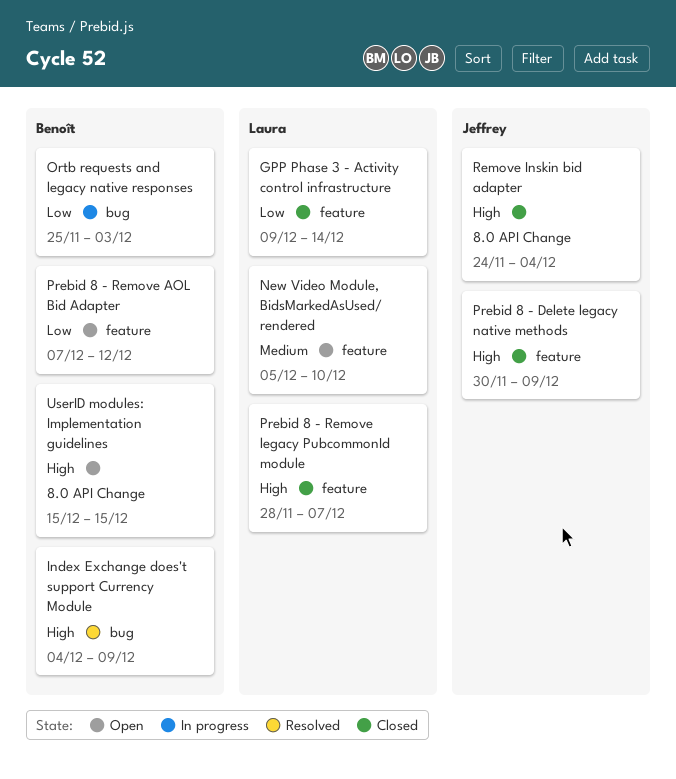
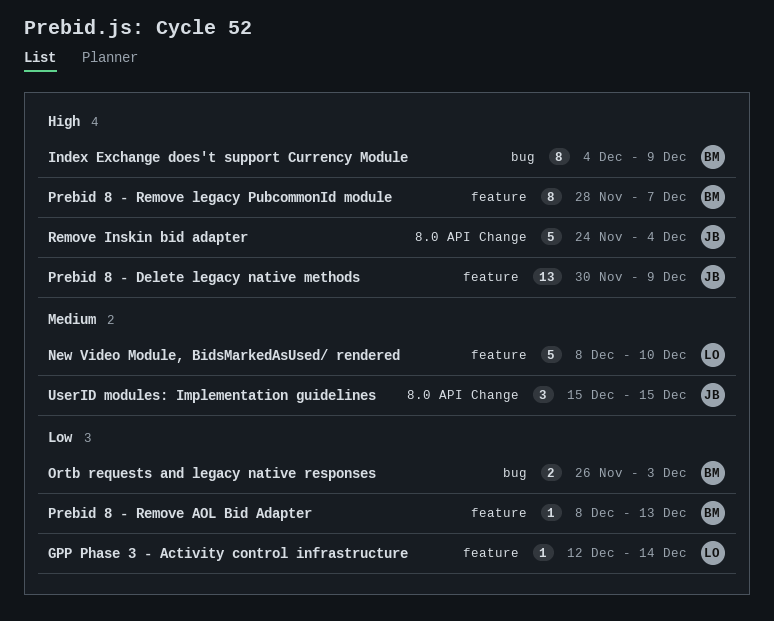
GPP Phase 3 - Activity control infrastructure, start: Dec 9 -> Dec 12
New Video Module, BidsMarkedAsUsed/ rendered, start: Dec 5 -> Dec 8
Ortb requests and legacy native responses, start: Nov 25 -> Nov 26
Prebid 8 - Remove AOL Bid Adapter, start: Dec 7 -> Dec 8
Prebid 8 - Remove AOL Bid Adapter, due: Dec 12 -> Dec 13
Prebid 8 - Remove legacy PubcommonId module, owner: Laura -> Benoît
UserID modules: Implementation guidelines, owner: Benoît -> Jeffrey
UserID modules: Implementation guidelines, priority: High -> Medium

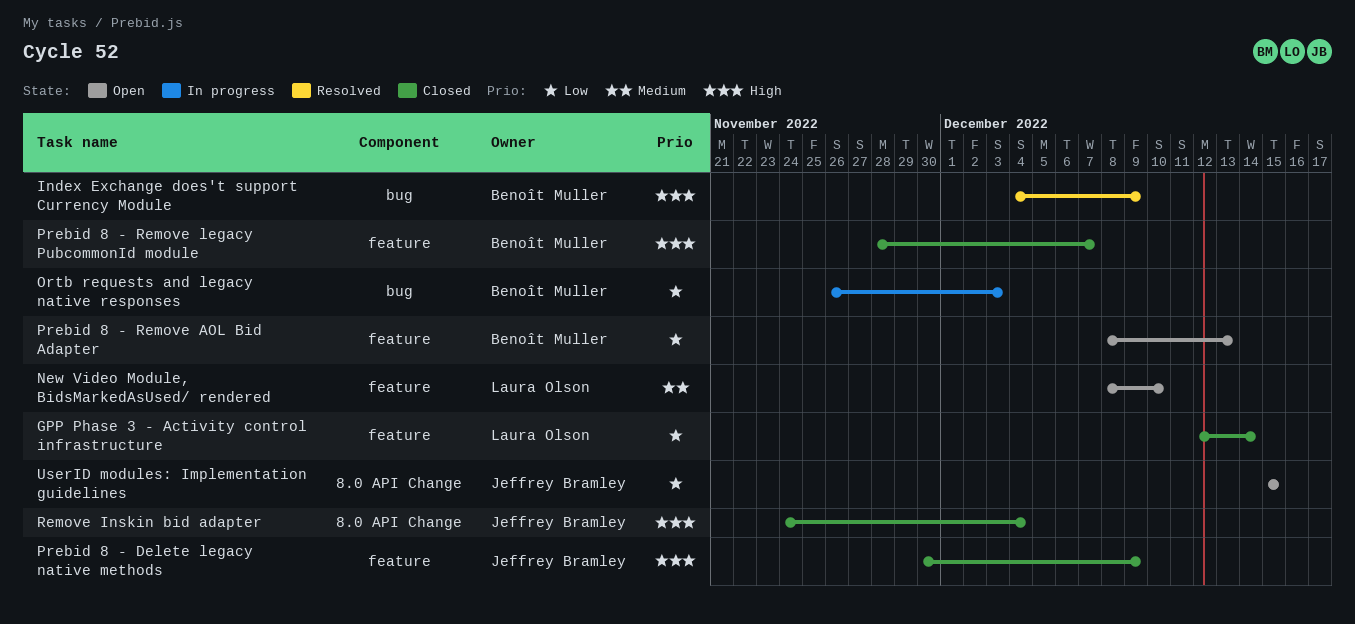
UserID modules: Implementation guidelines, priority: Medium -> Low

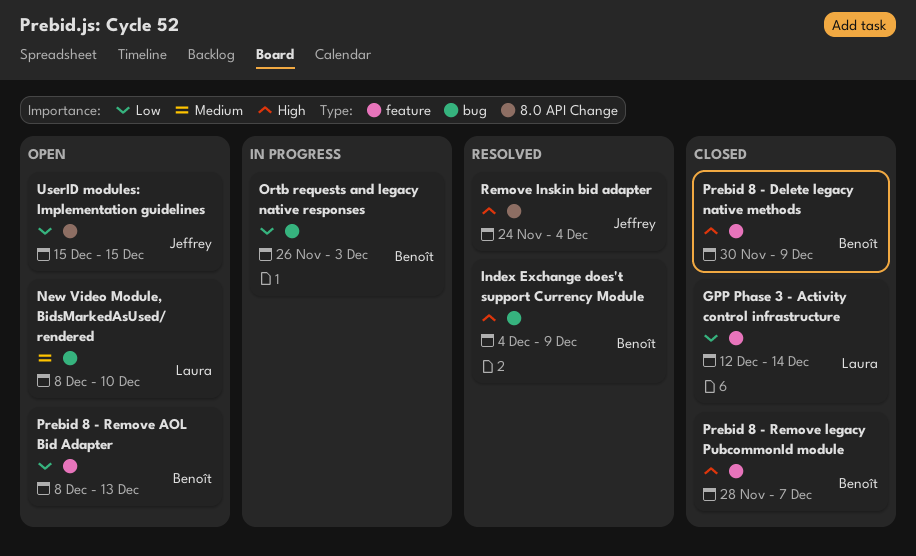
New Video Module, BidsMarkedAsUsed/ rendered, label: feature -> bug
Prebid 8 - Delete legacy native methods, owner: Jeffrey Bramley -> Benoît Muller
Remove Inskin bid adapter, status: Closed -> Resolved

